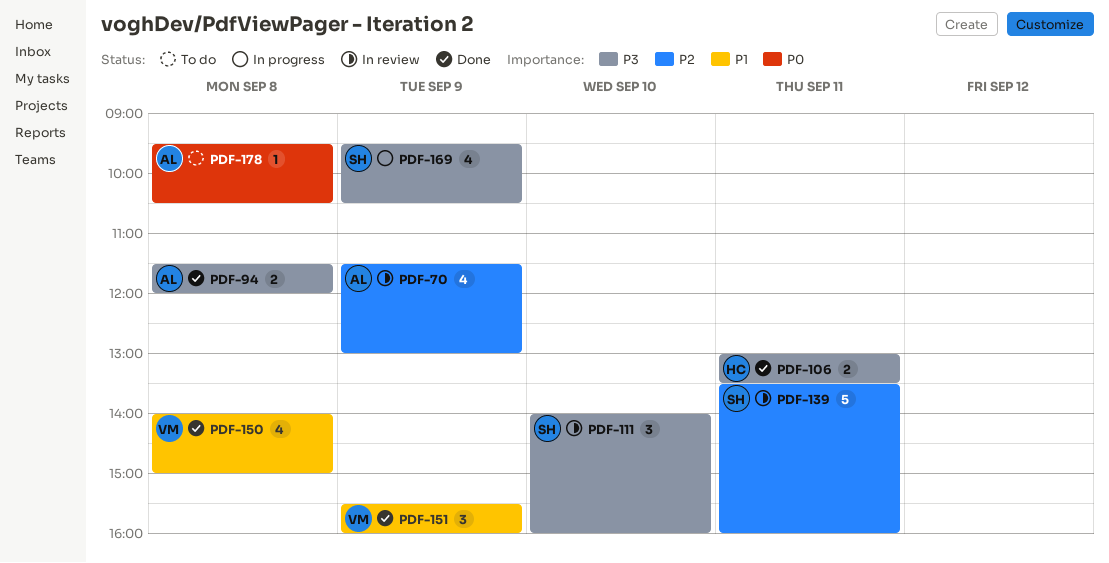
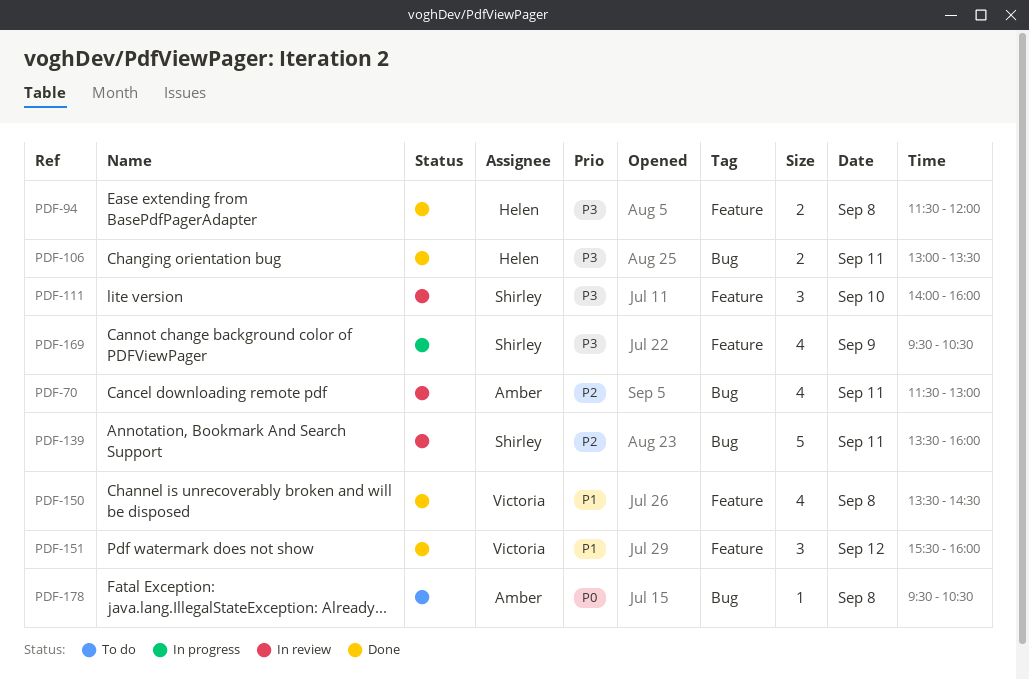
PDF-70, day: Sep 9 -> Sep 11
PDF-94, owner: Amber -> Helen
PDF-150, begins: 14:00 -> 13:30
PDF-150, ends: 15:00 -> 14:30
PDF-151, day: Sep 9 -> Sep 12

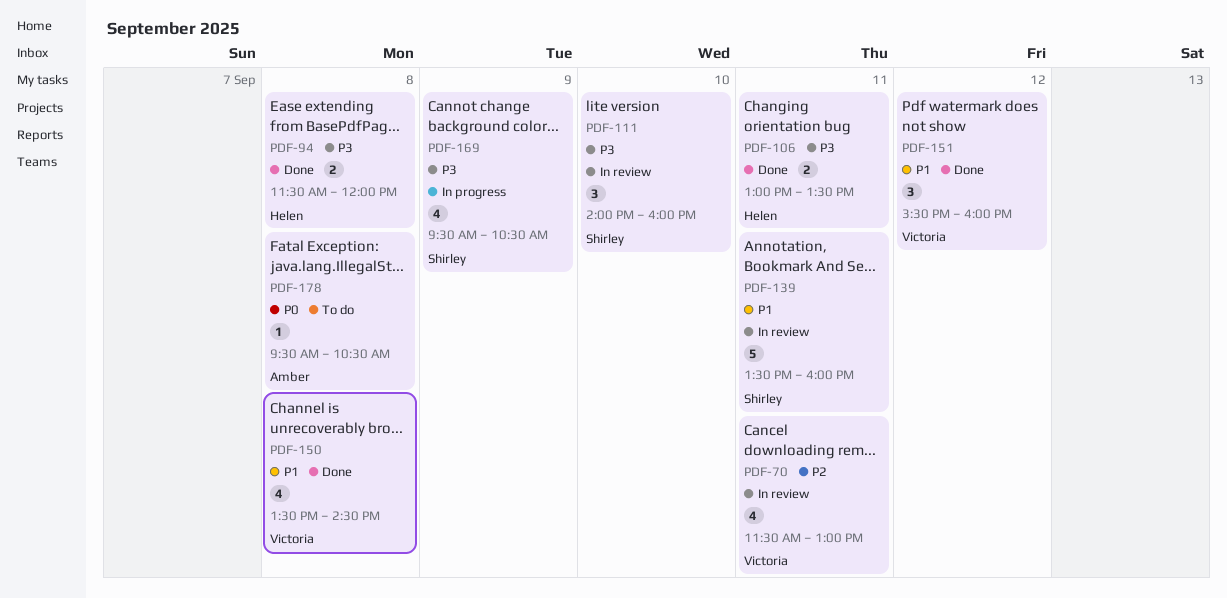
PDF-70, owner: Amber -> Victoria
PDF-139, priority: P2 -> P1

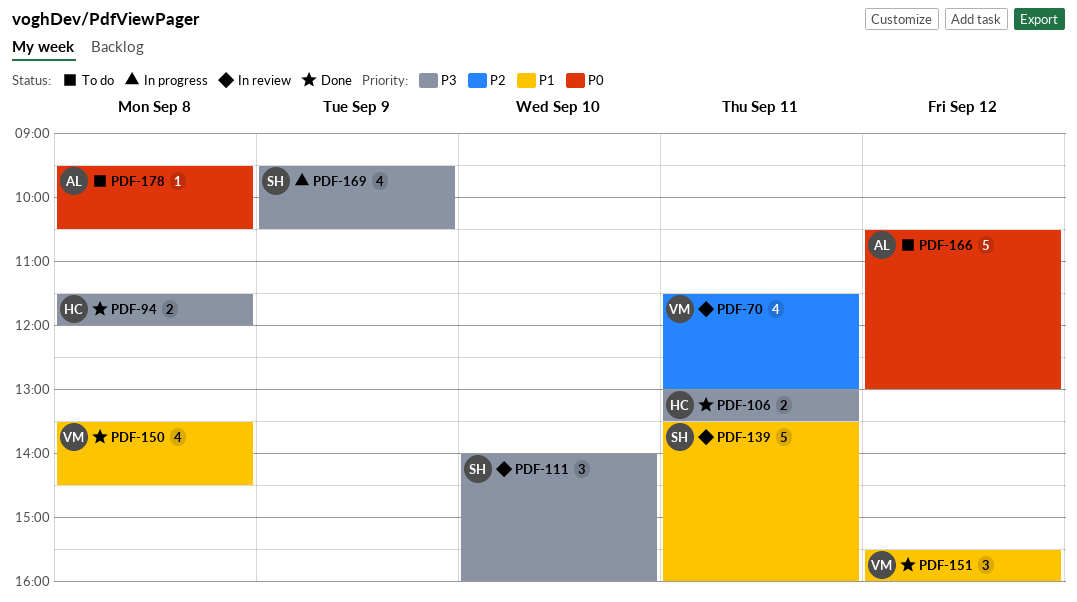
PDF-166: none -> present

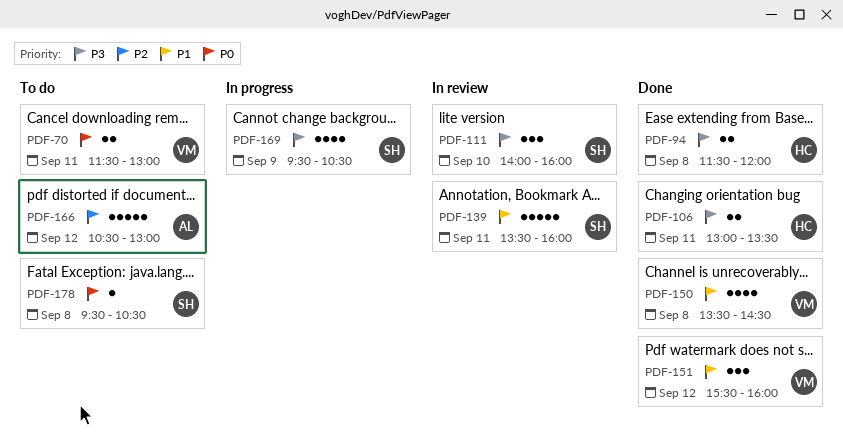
PDF-70, status: In review -> To do
PDF-70, priority: P2 -> P0
PDF-70, estimate: 4 -> 2
PDF-166, priority: P0 -> P2
PDF-178, owner: AL -> SH

